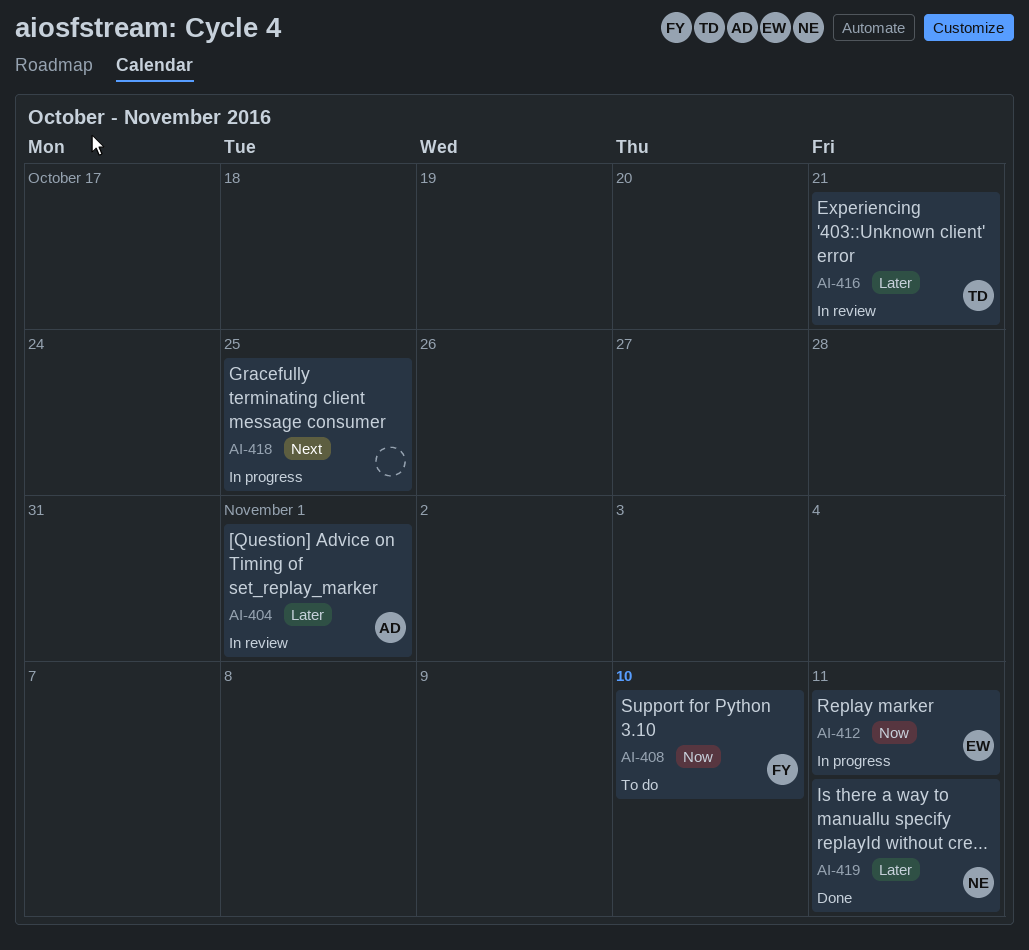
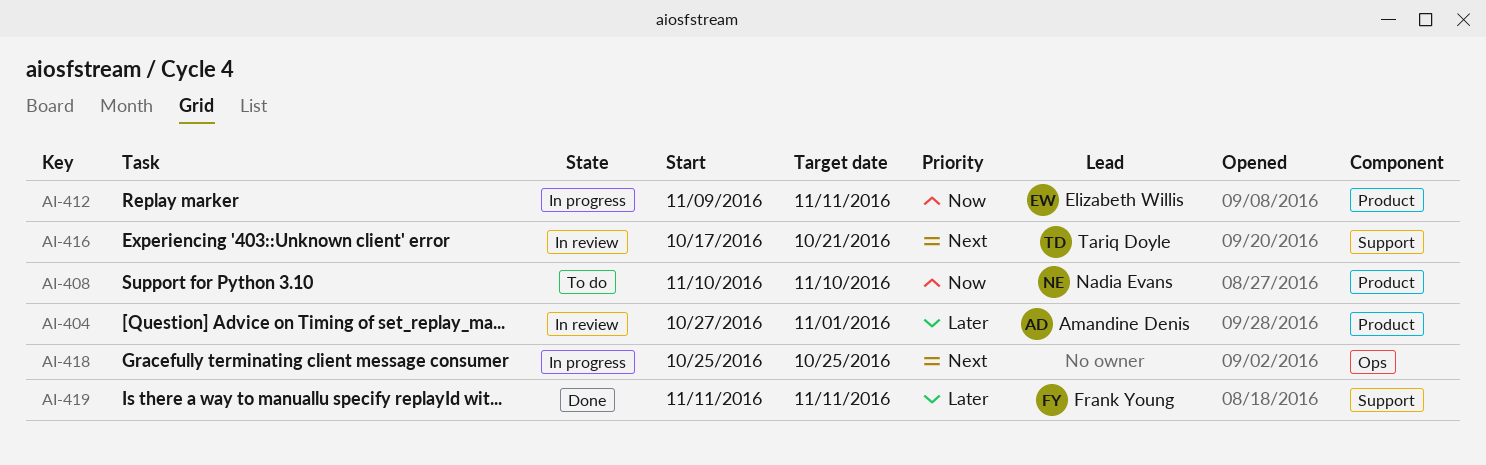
AI-408, owner: Frank Young -> Nadia Evans
AI-416, priority: Later -> Next
AI-419, owner: Nadia Evans -> Frank Young

